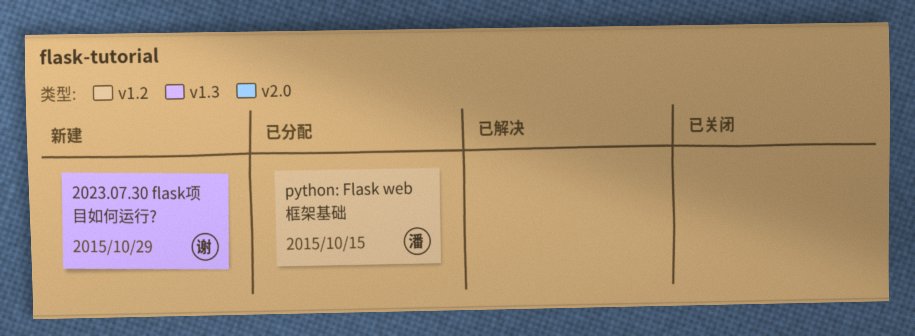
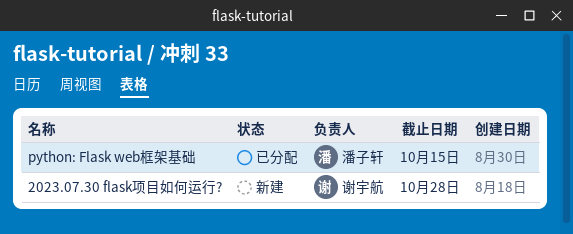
2023.07.30 flask项目如何运行?, due: Oct 29 -> Oct 28

